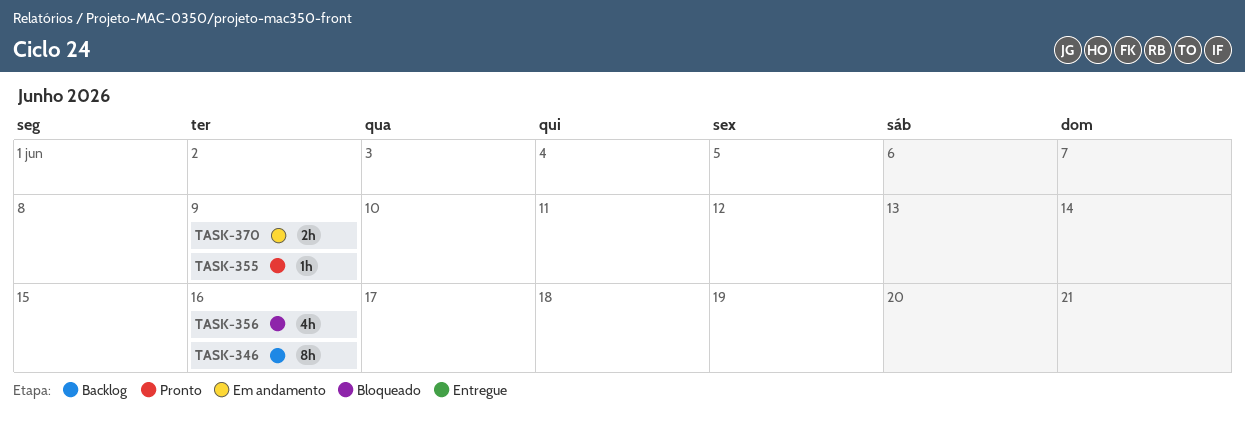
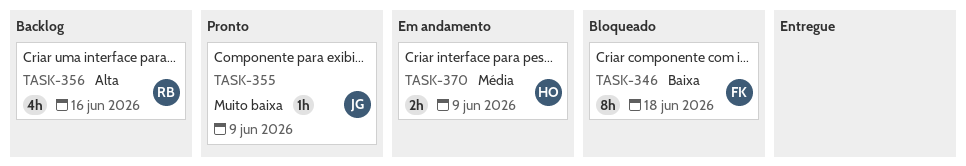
TASK-346, status: Backlog -> Bloqueado
TASK-346, due: Jun 16 -> Jun 18
TASK-356, status: Bloqueado -> Backlog

